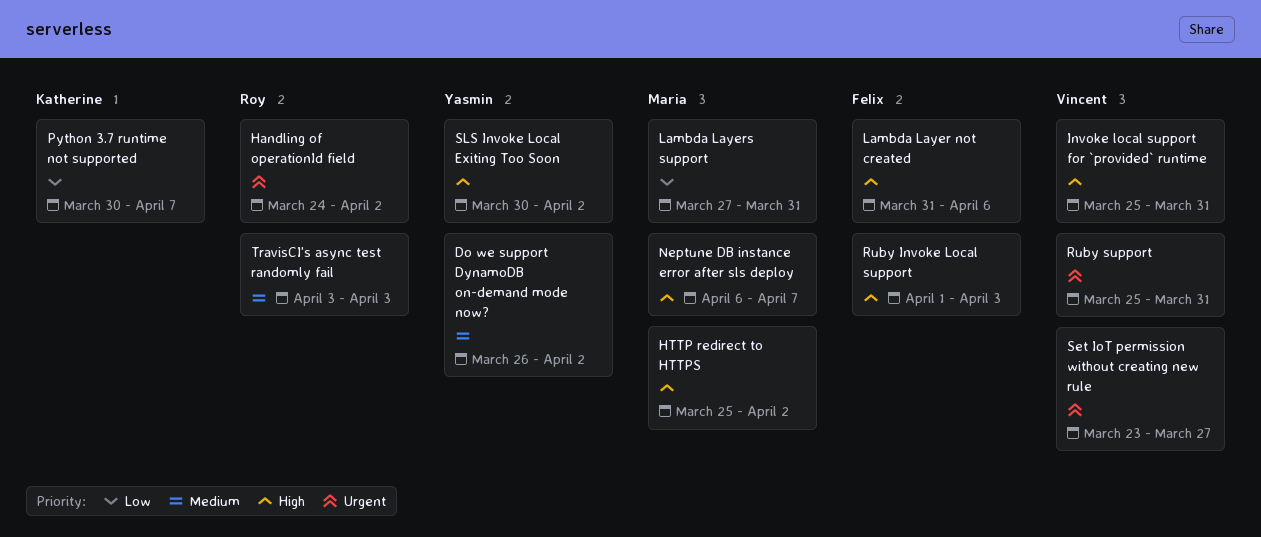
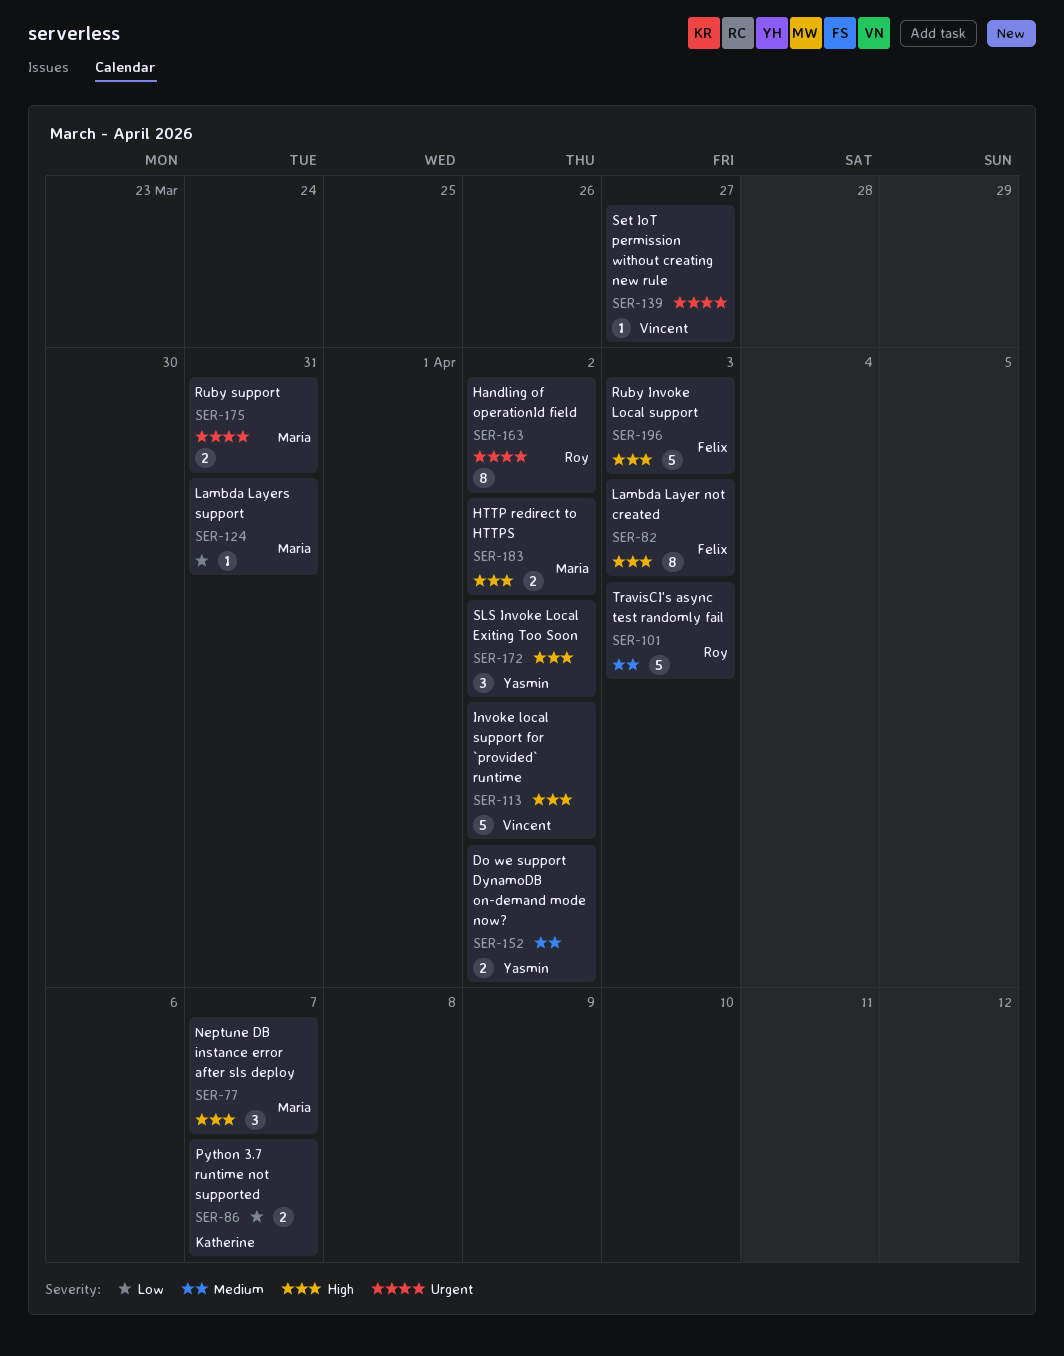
Invoke local support for `provided` runtime, due: Mar 31 -> Apr 2
Lambda Layer not created, due: Apr 6 -> Apr 3
Ruby support, owner: Vincent -> Maria

